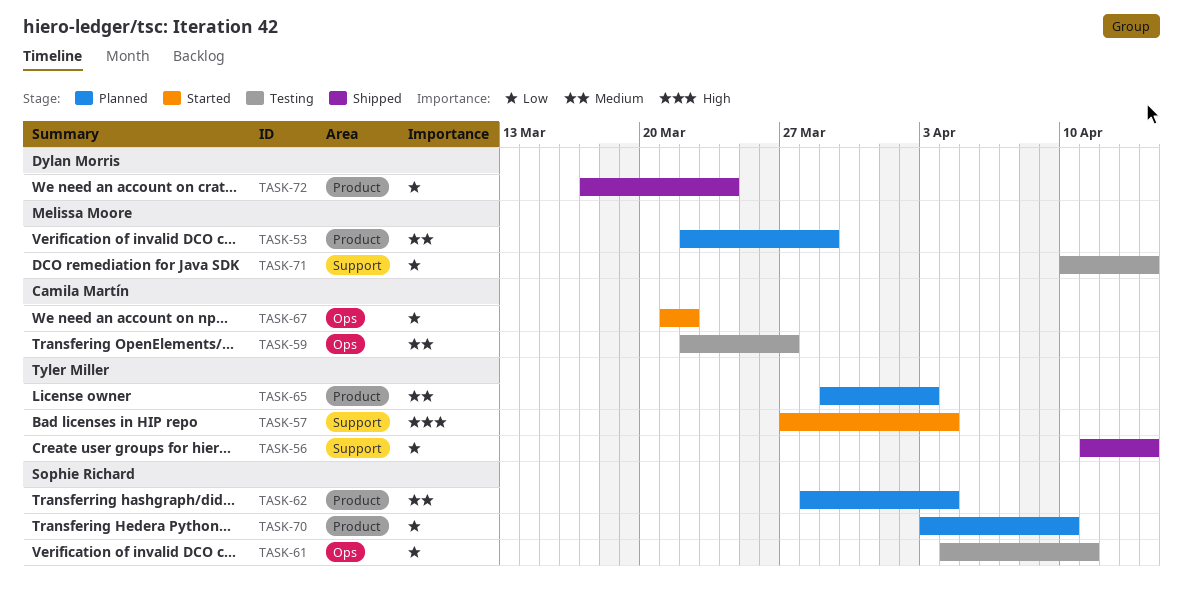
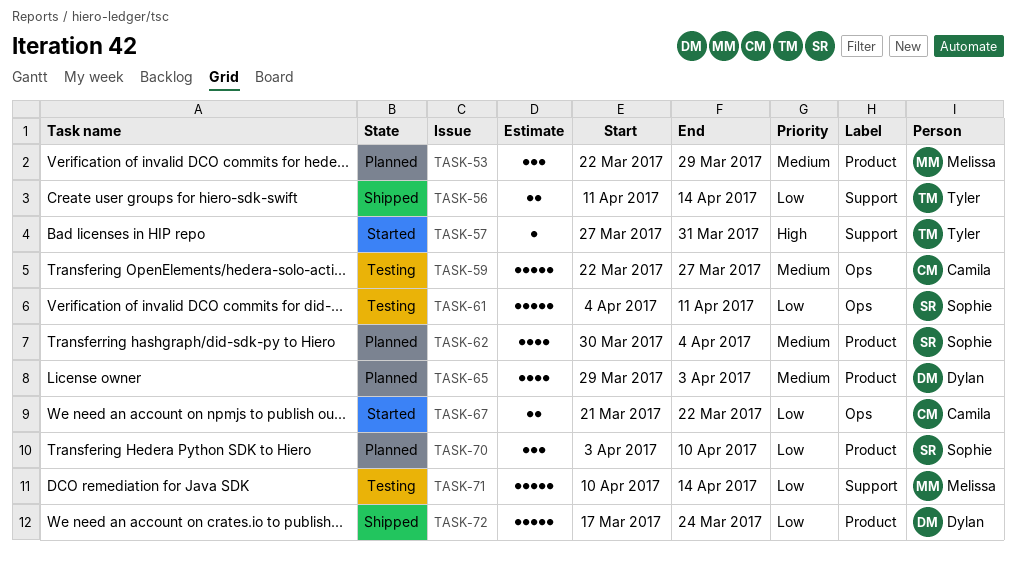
TASK-57, due: Apr 4 -> Mar 31
TASK-62, start: Mar 28 -> Mar 30
TASK-65, owner: Tyler Miller -> Dylan Morris

